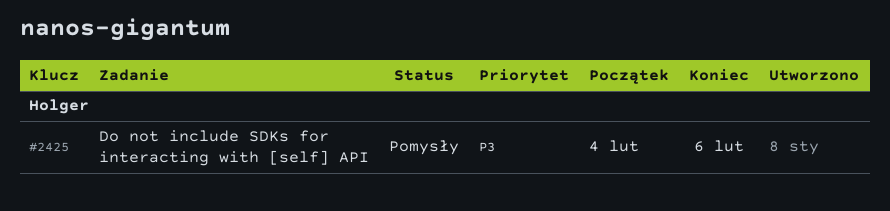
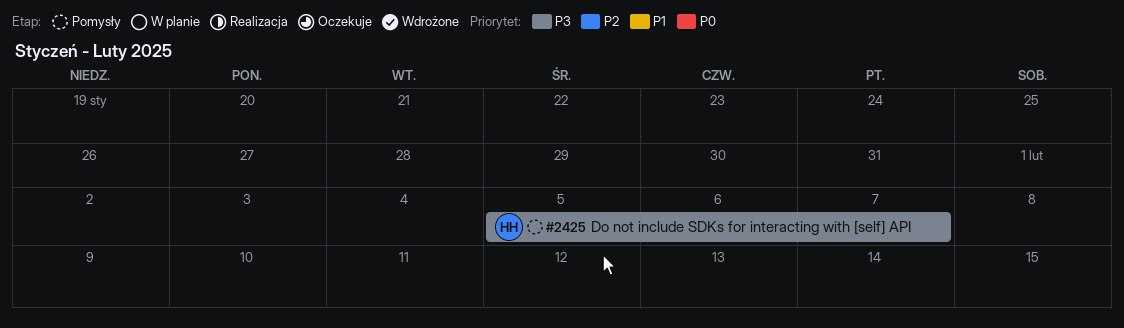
#2425, start: Feb 4 -> Feb 5
#2425, due: Feb 6 -> Feb 7

